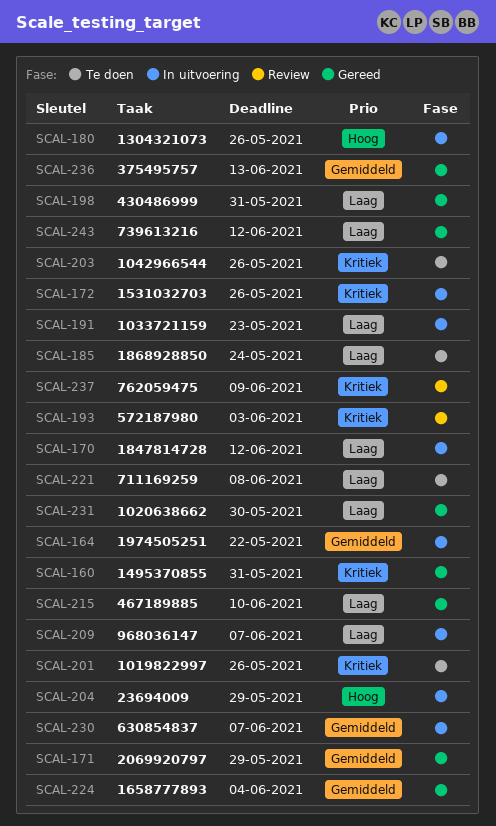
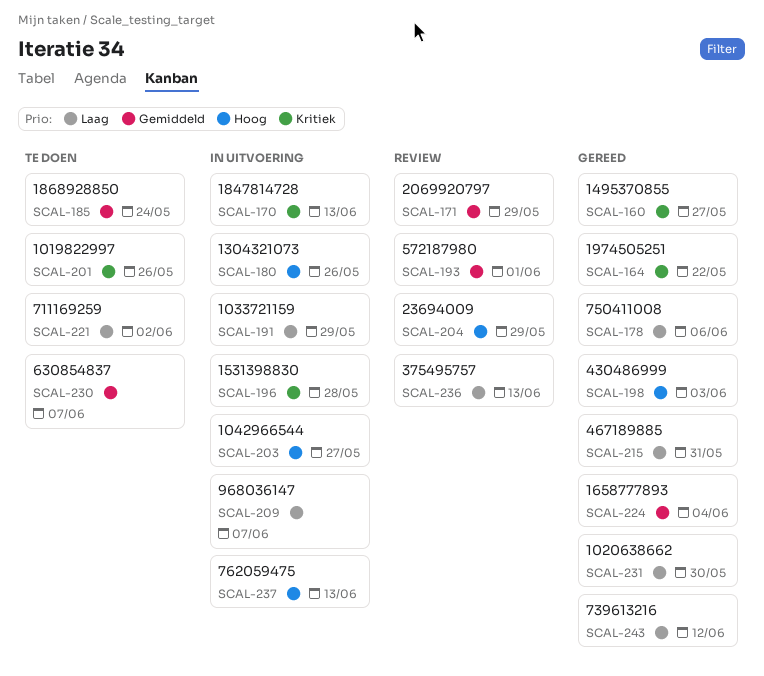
SCAL-160, due: May 31 -> May 27
SCAL-164, status: In uitvoering -> Gereed
SCAL-164, priority: Gemiddeld -> Kritiek
SCAL-170, priority: Laag -> Kritiek
SCAL-170, due: Jun 12 -> Jun 13
SCAL-171, status: Gereed -> Review
SCAL-172: present -> none
SCAL-178: none -> present
SCAL-185, priority: Laag -> Gemiddeld
SCAL-191, due: May 23 -> May 29
SCAL-193, priority: Kritiek -> Gemiddeld
SCAL-193, due: Jun 3 -> Jun 1
SCAL-196: none -> present
SCAL-198, priority: Laag -> Hoog
SCAL-198, due: May 31 -> Jun 3
SCAL-203, status: Te doen -> In uitvoering
SCAL-203, priority: Kritiek -> Hoog
SCAL-203, due: May 26 -> May 27
SCAL-204, status: In uitvoering -> Review
SCAL-215, due: Jun 10 -> May 31
SCAL-221, due: Jun 8 -> Jun 2
SCAL-230, status: In uitvoering -> Te doen
SCAL-236, status: Gereed -> Review
SCAL-236, priority: Gemiddeld -> Laag
SCAL-237, status: Review -> In uitvoering
SCAL-237, priority: Kritiek -> Hoog
SCAL-237, due: Jun 9 -> Jun 13

